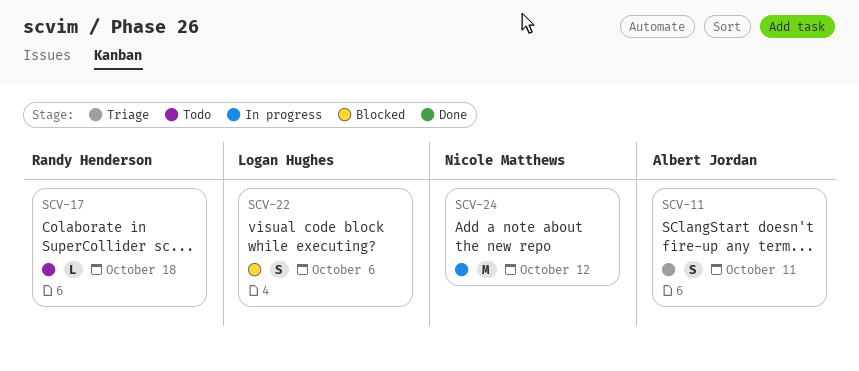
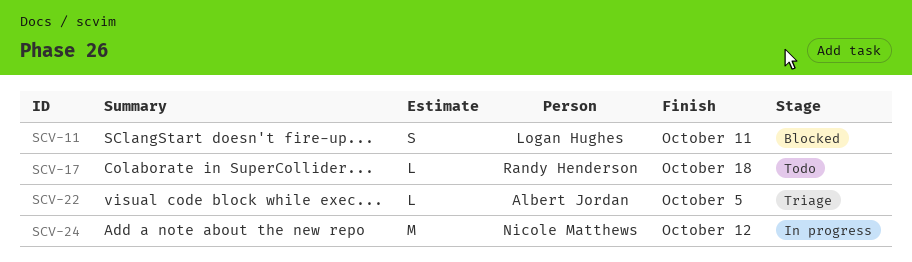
SCV-11, status: Triage -> Blocked
SCV-11, owner: Albert Jordan -> Logan Hughes
SCV-22, status: Blocked -> Triage
SCV-22, owner: Logan Hughes -> Albert Jordan
SCV-22, estimate: S -> L
SCV-22, due: Oct 6 -> Oct 5

